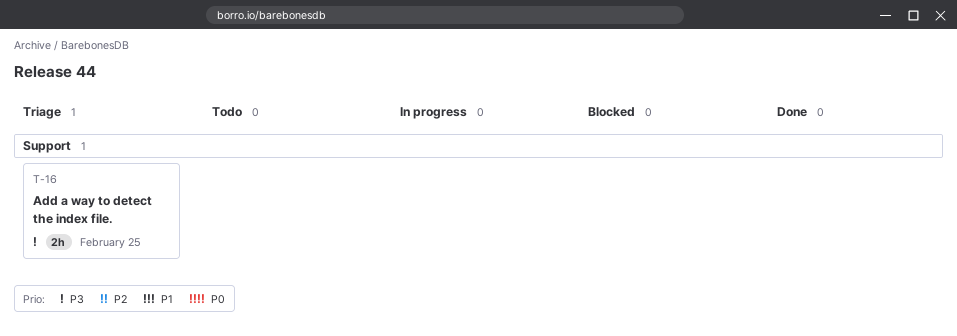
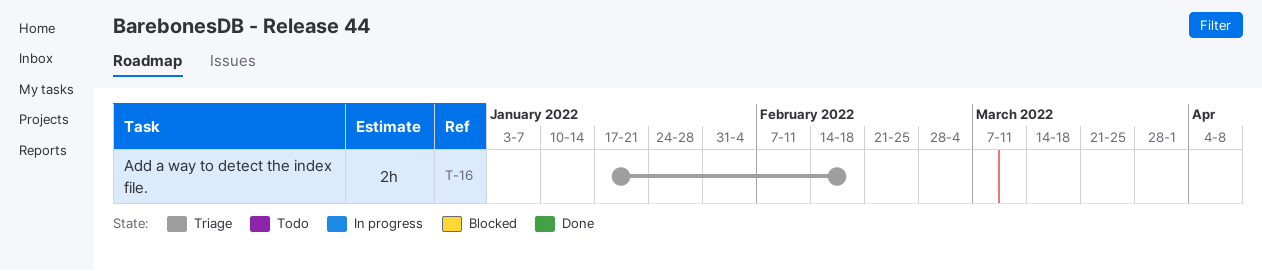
T-16, due: Feb 25 -> Feb 18

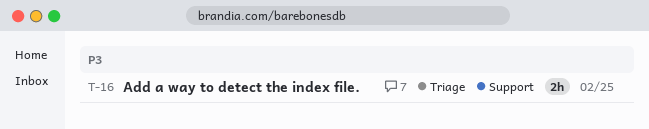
T-16, due: Feb 18 -> Feb 25

